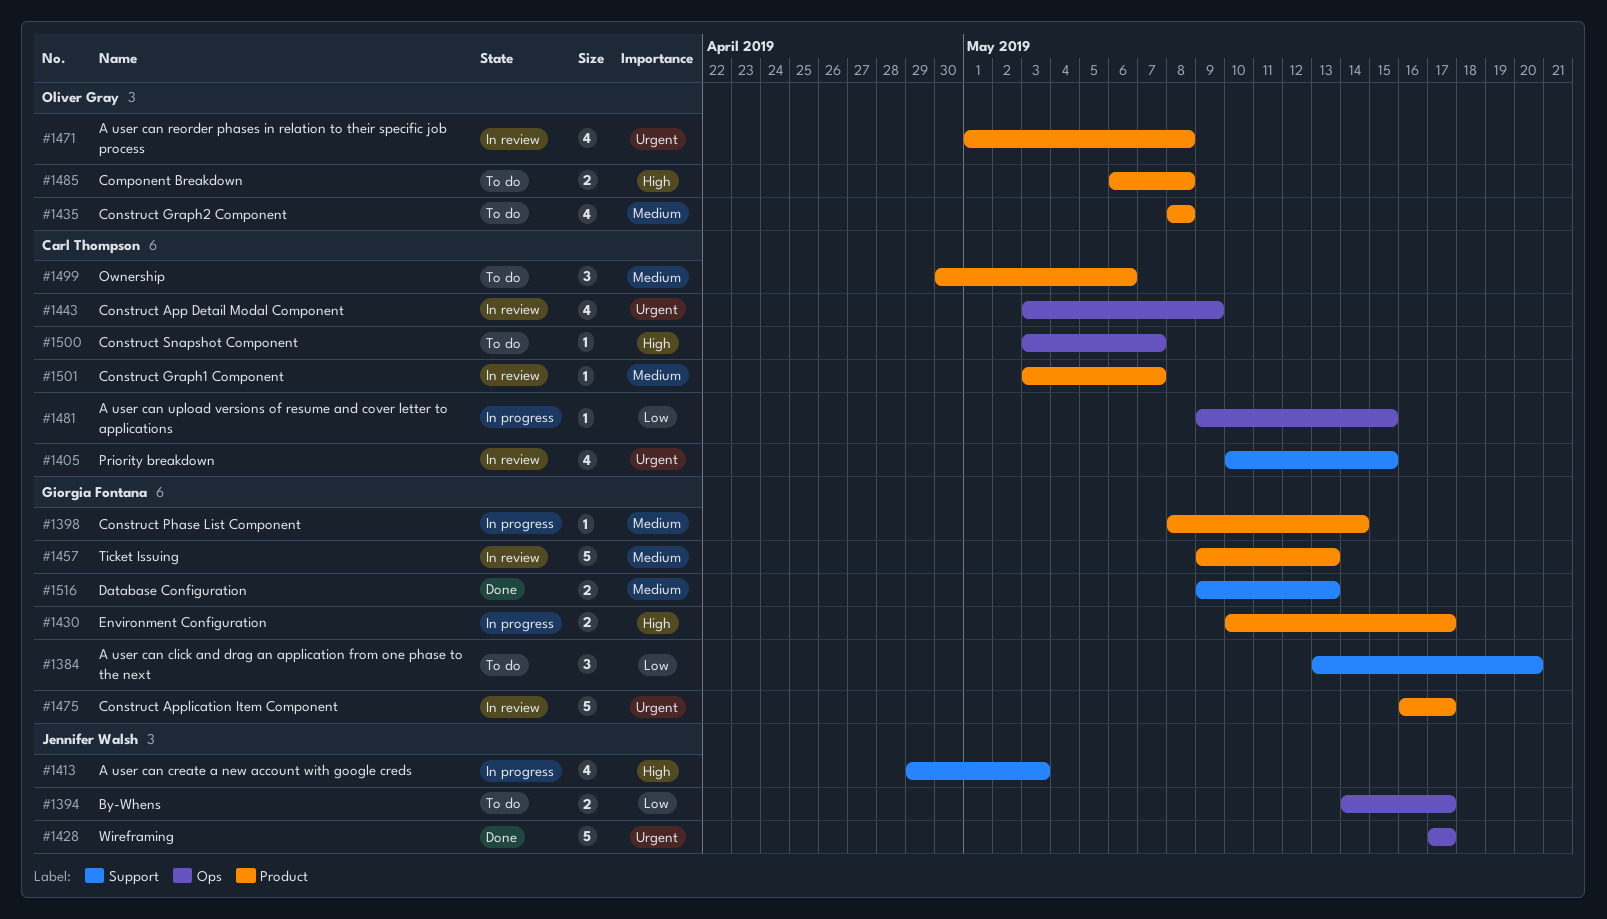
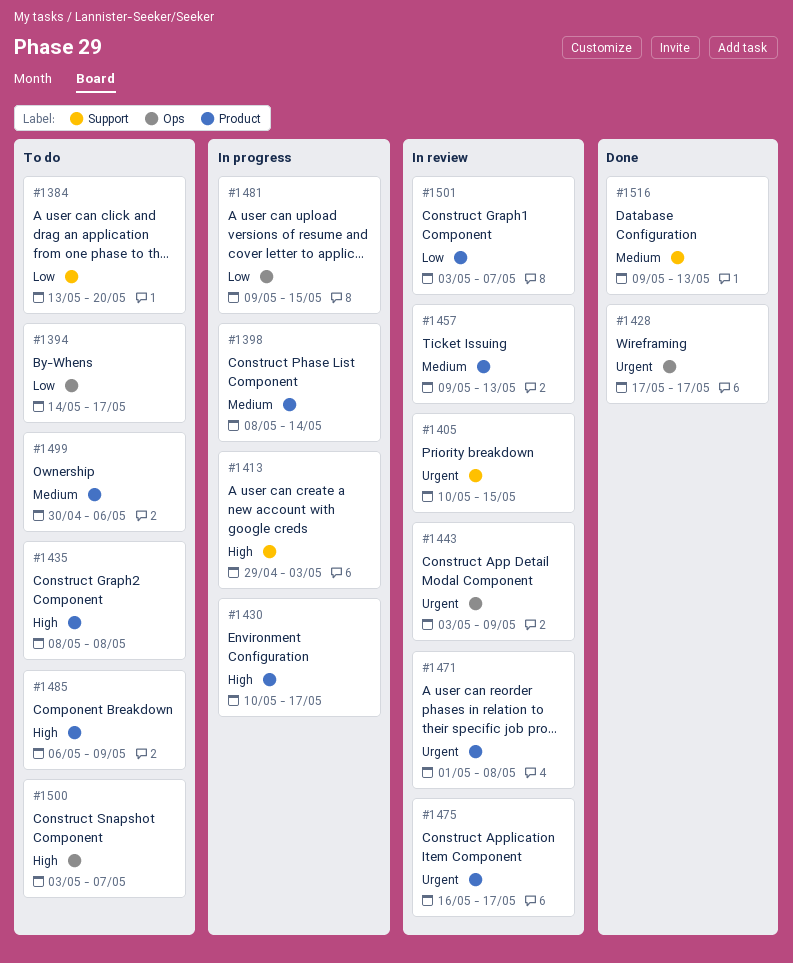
#1435, priority: Medium -> High
#1485, due: May 8 -> May 9
#1501, priority: Medium -> Low

